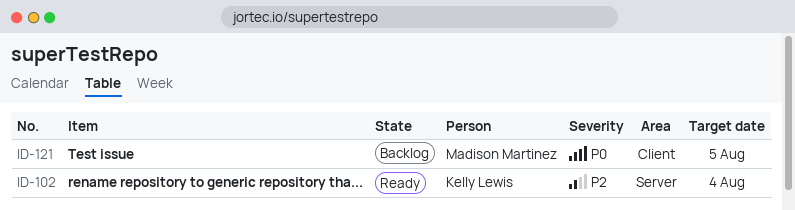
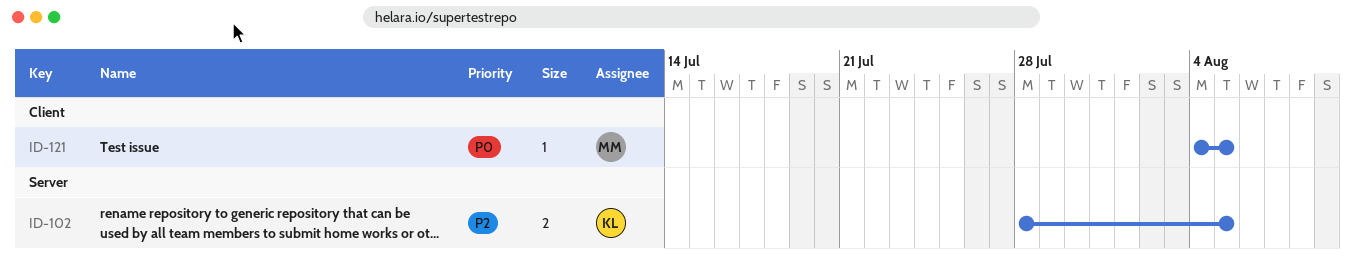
ID-102, due: Aug 4 -> Aug 5

